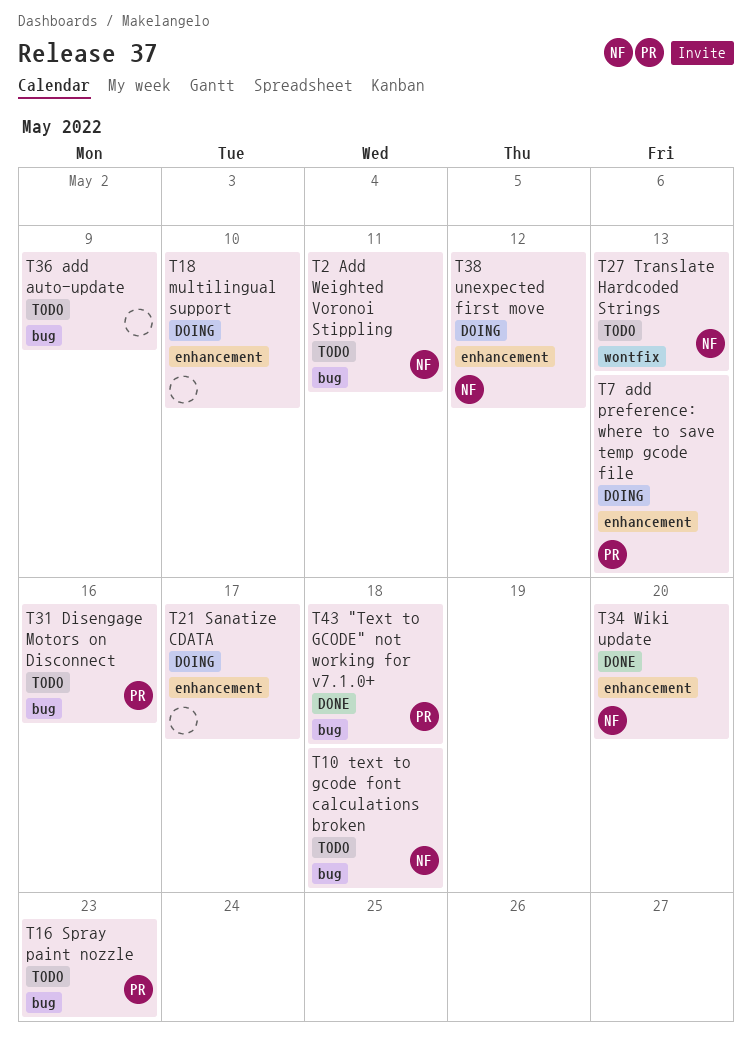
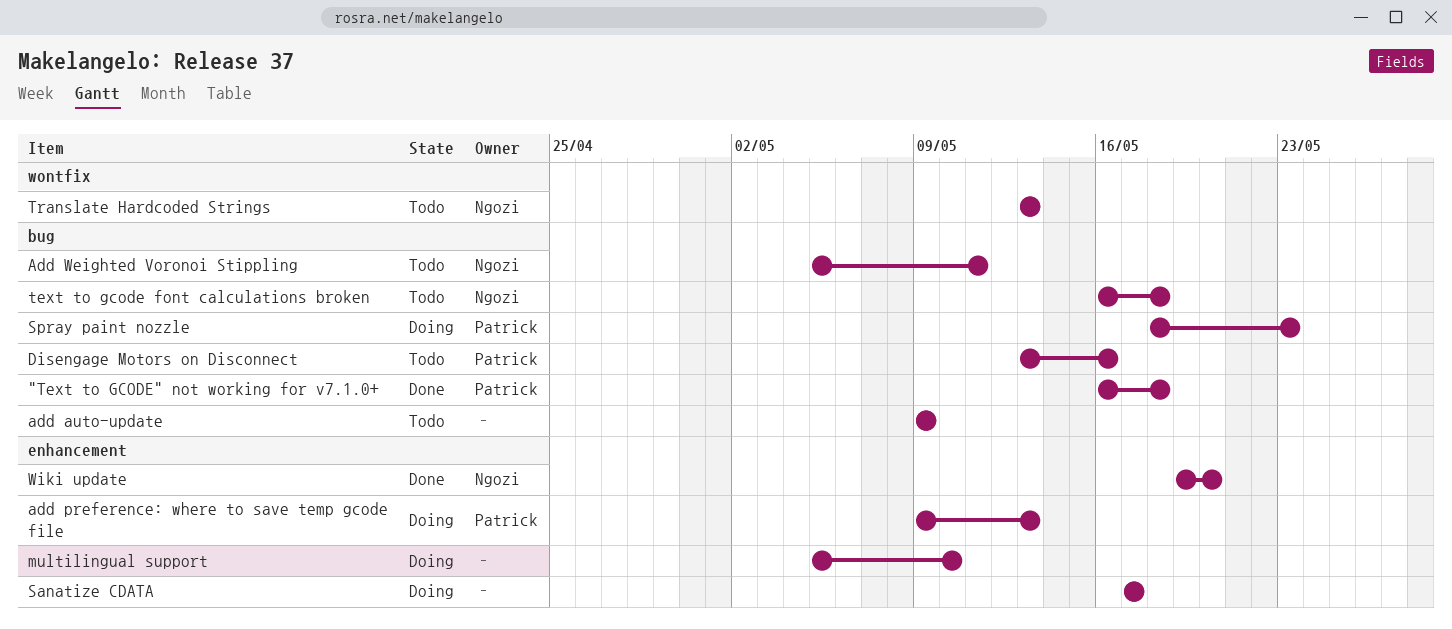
Spray paint nozzle, status: Todo -> Doing
unexpected first move: present -> none

